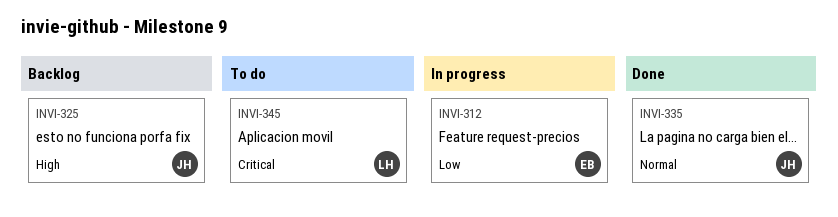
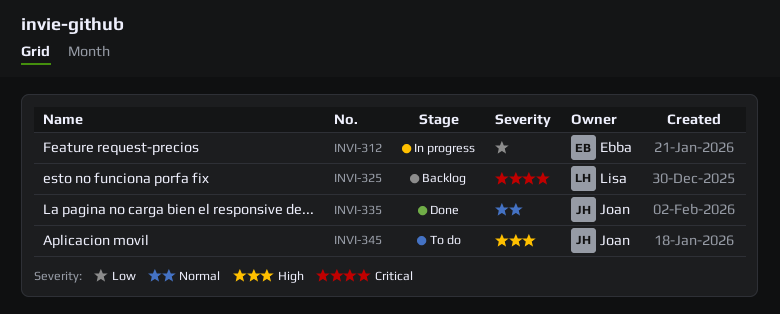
INVI-325, owner: Joan -> Lisa
INVI-325, priority: High -> Critical
INVI-345, owner: Lisa -> Joan
INVI-345, priority: Critical -> High

